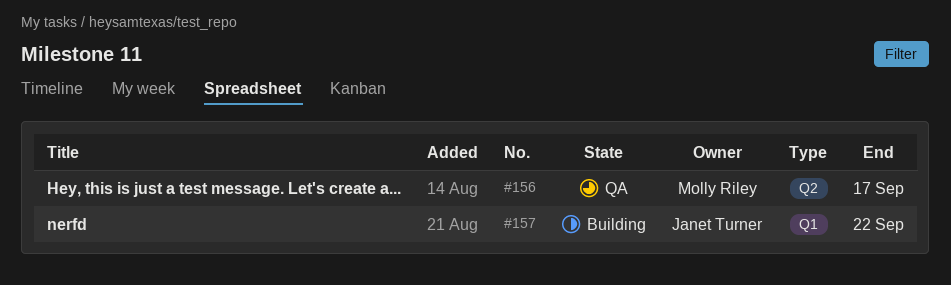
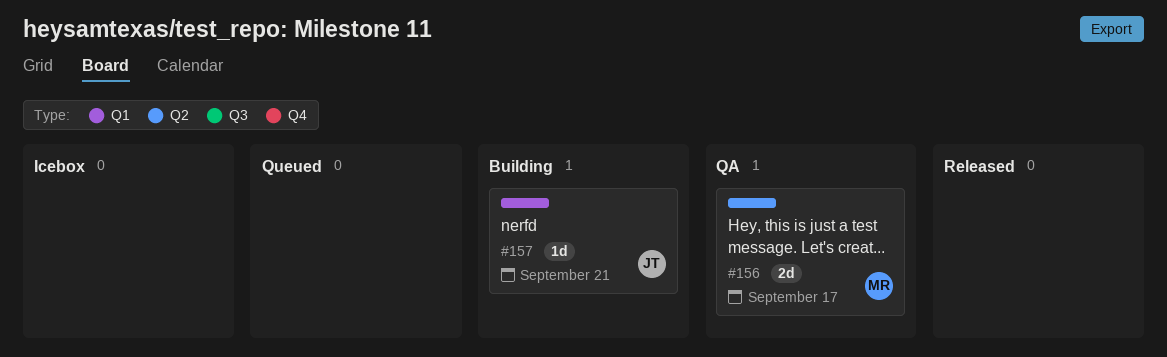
#157, due: Sep 22 -> Sep 21

